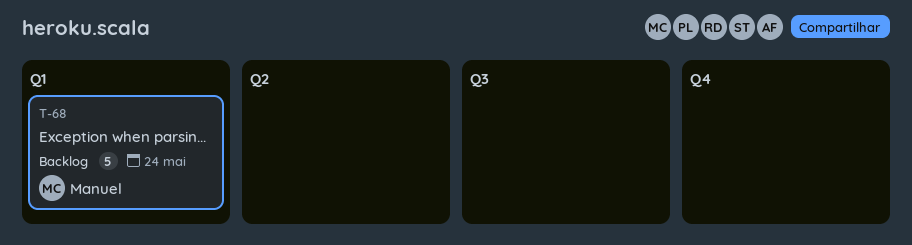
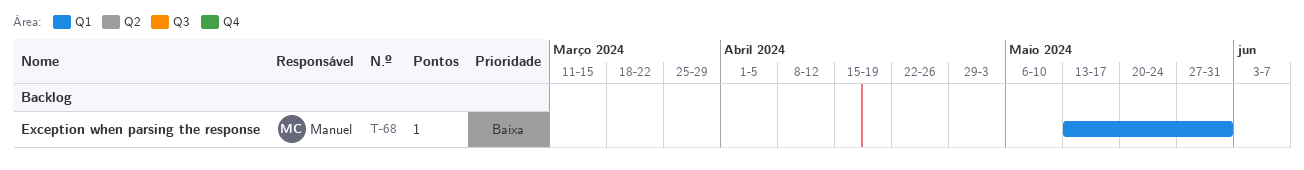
T-68, estimate: 5 -> 1
T-68, due: May 24 -> May 31

